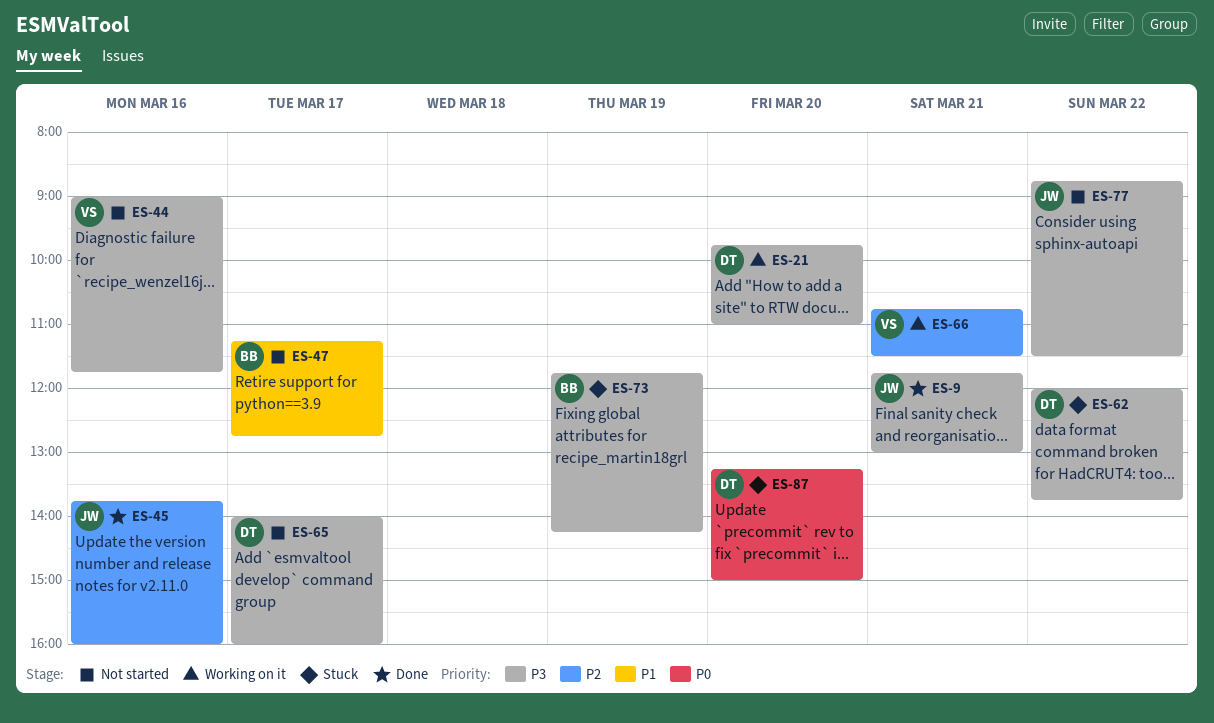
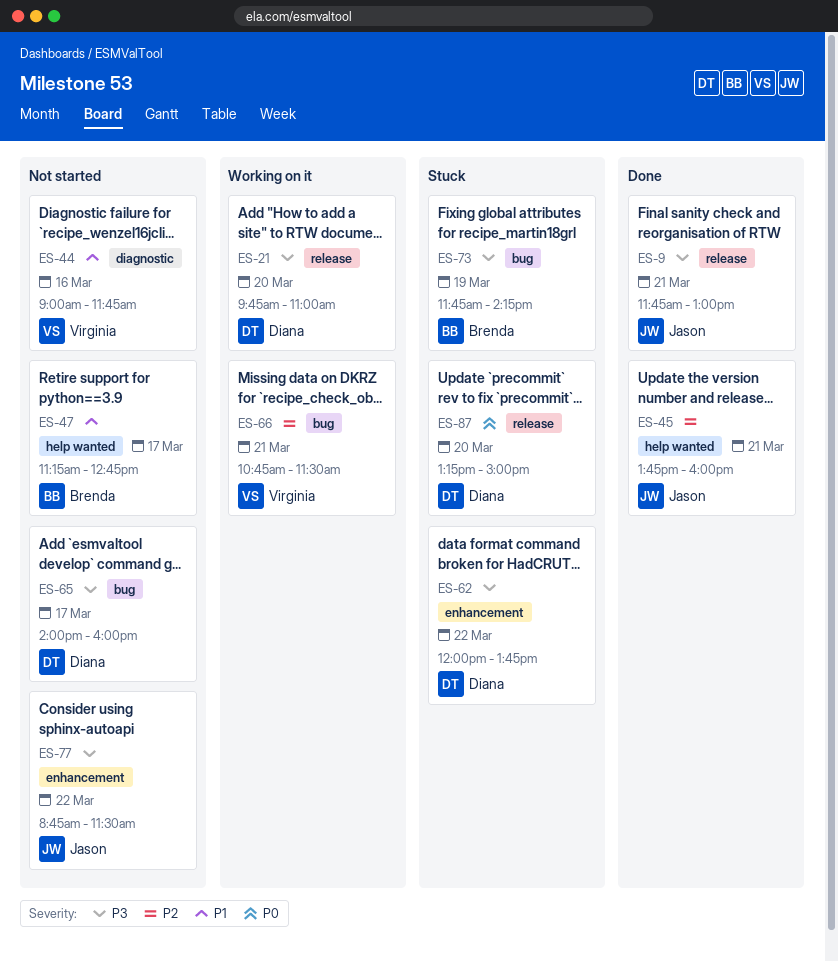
ES-44, priority: P3 -> P1
ES-45, day: Mar 16 -> Mar 21

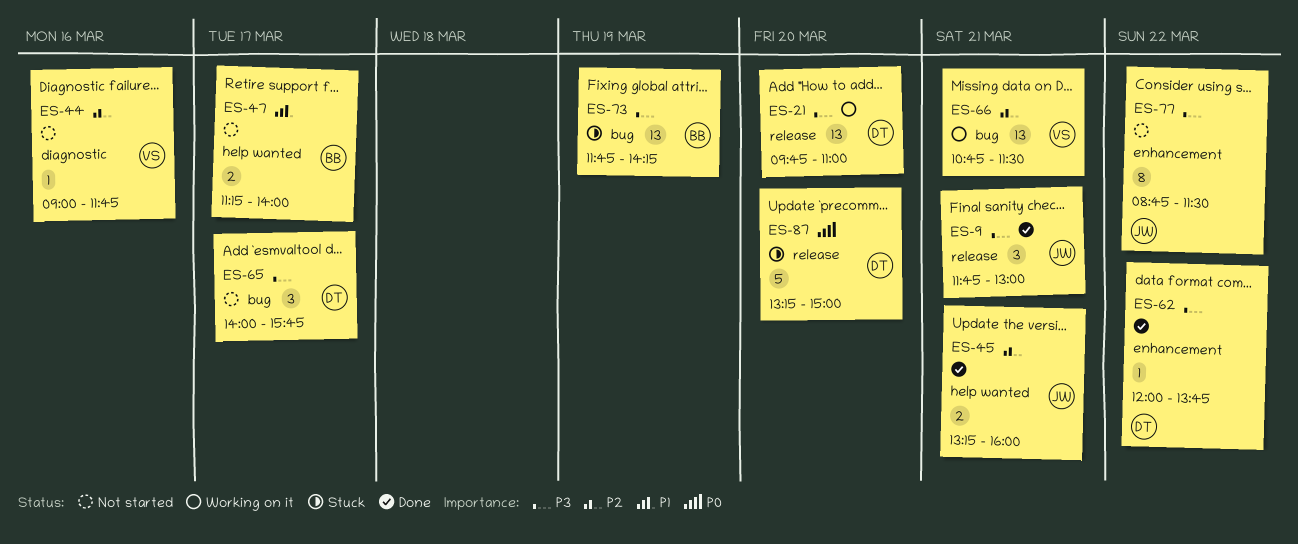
ES-44, priority: P1 -> P2
ES-45, begins: 13:45 -> 13:15
ES-47, ends: 12:45 -> 14:00
ES-62, status: Stuck -> Done
ES-65, ends: 16:00 -> 15:45

